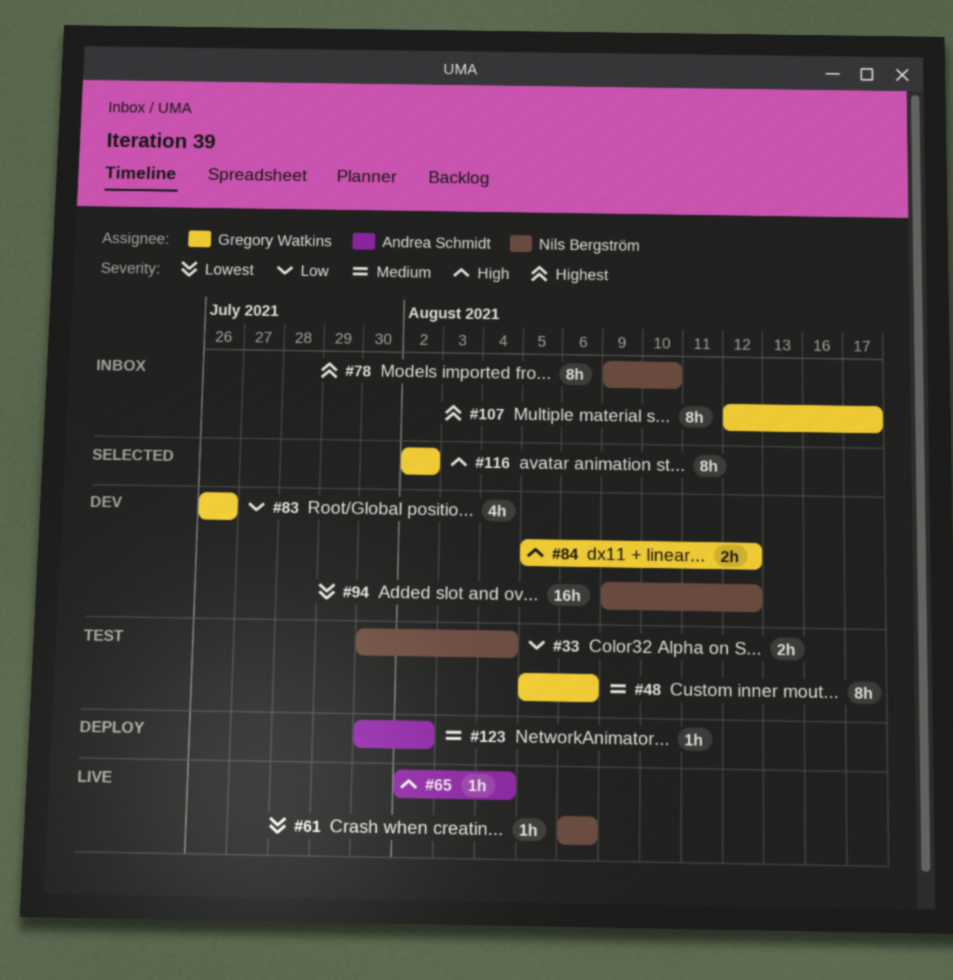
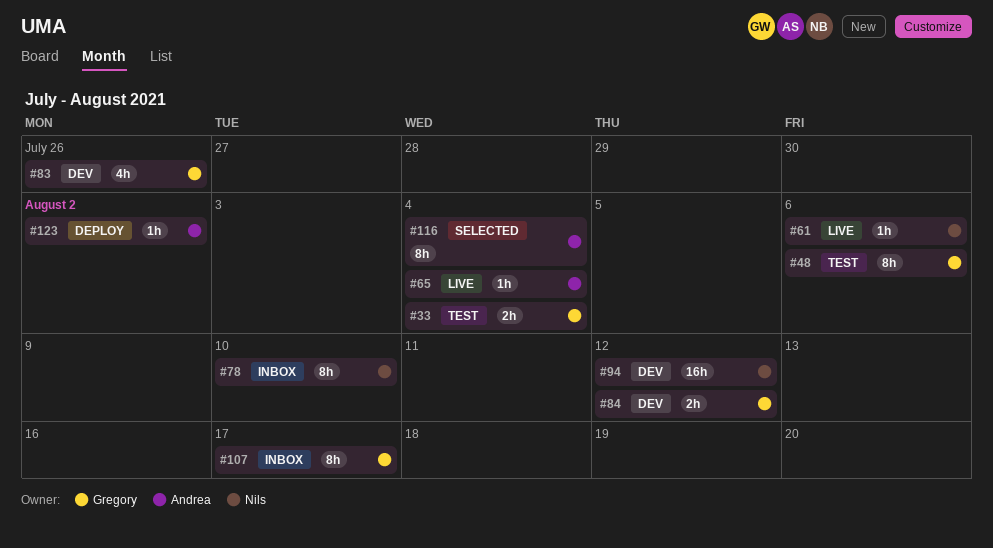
#33, owner: Nils Bergström -> Gregory Watkins
#116, owner: Gregory Watkins -> Andrea Schmidt
#116, due: Aug 2 -> Aug 4

